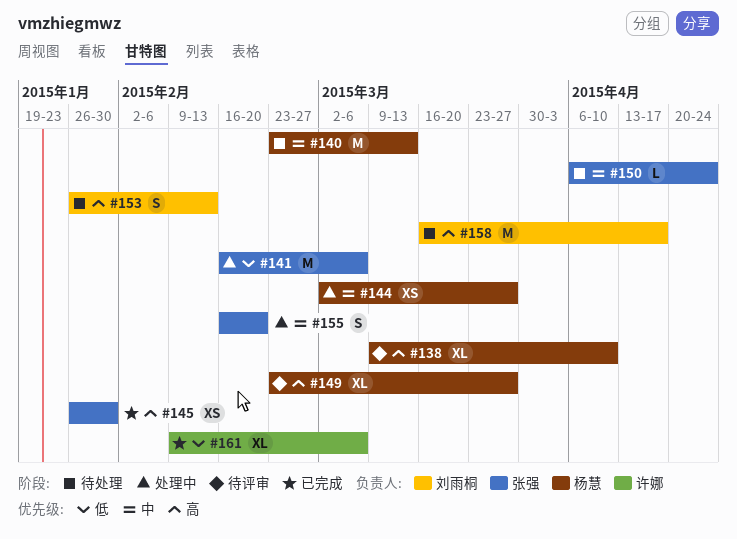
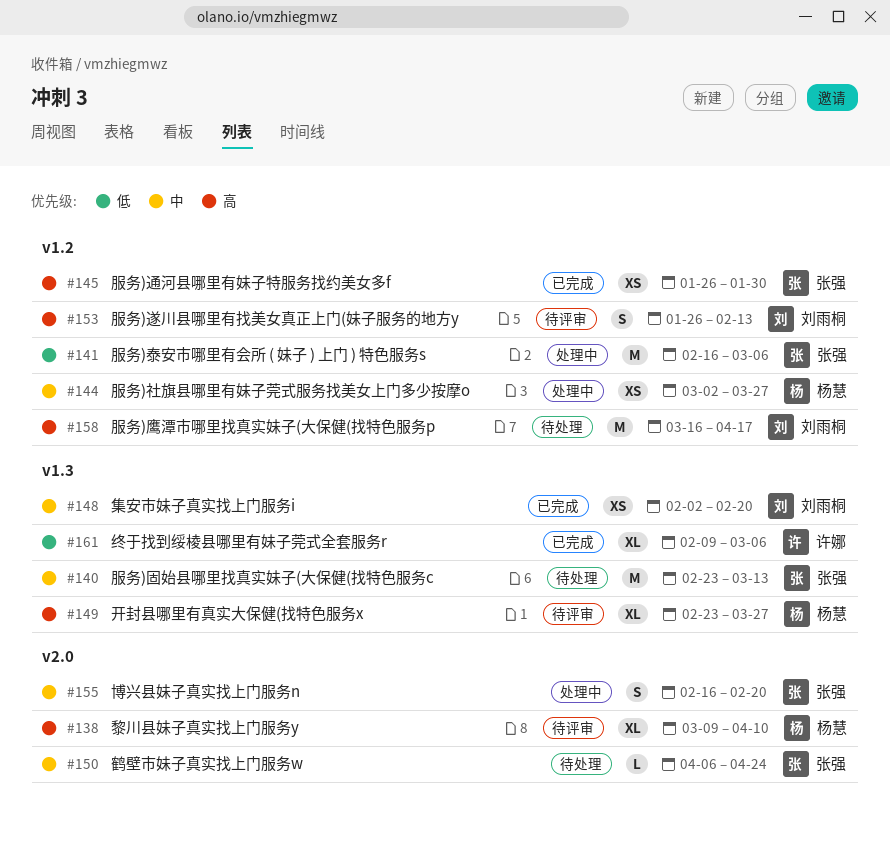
#140, owner: 杨慧 -> 张强
#148: none -> present
#153, status: 待处理 -> 待评审

